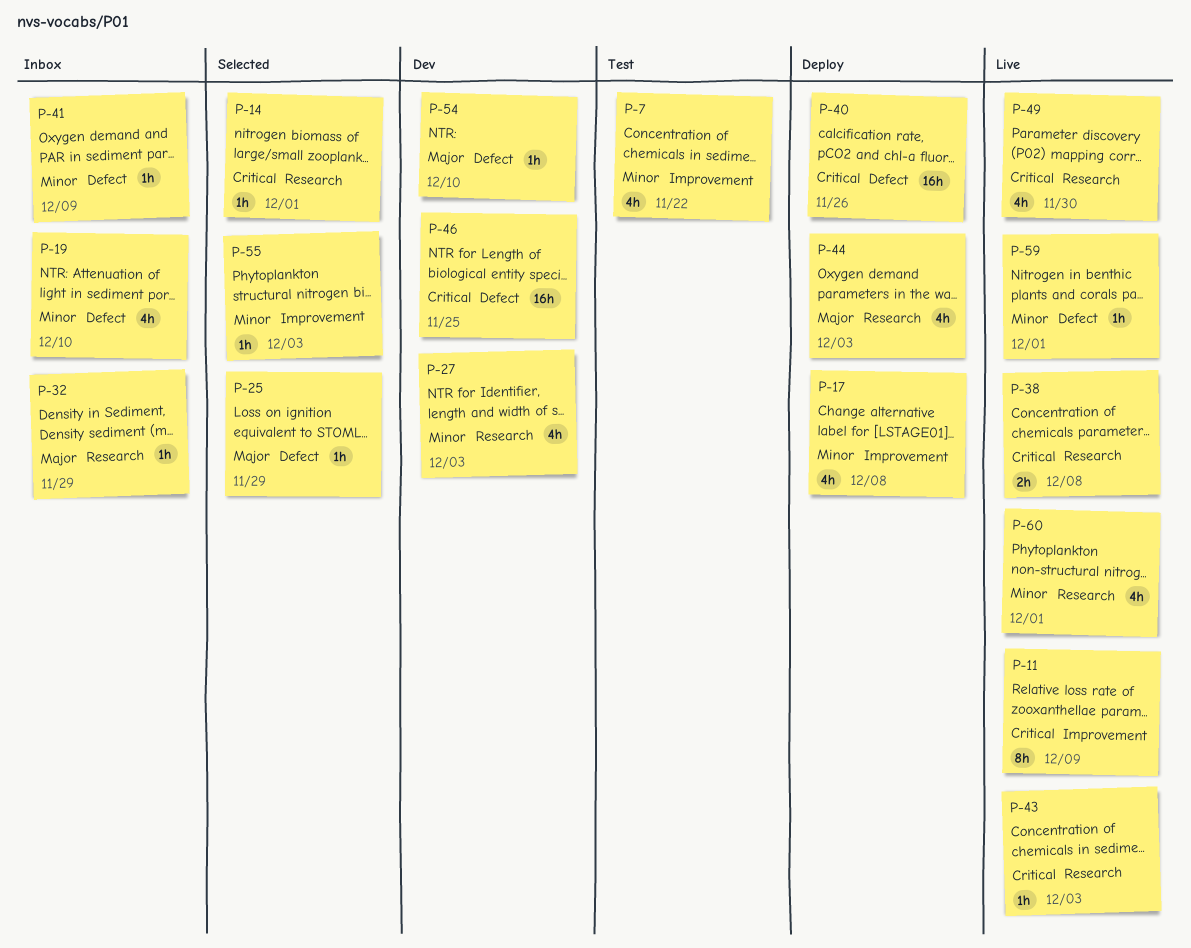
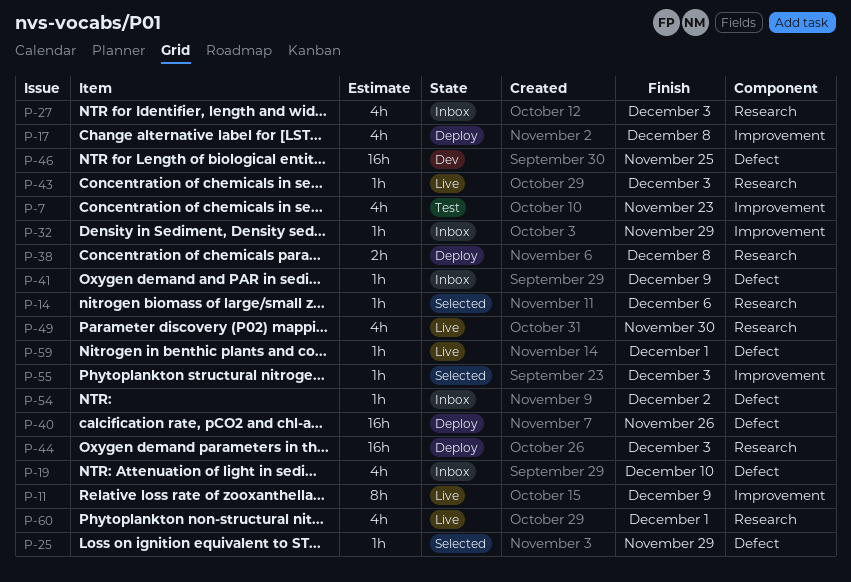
P-7, due: Nov 22 -> Nov 23
P-14, due: Dec 1 -> Dec 6
P-27, status: Dev -> Inbox
P-32, label: Research -> Improvement
P-38, status: Live -> Deploy
P-44, estimate: 4h -> 16h
P-54, status: Dev -> Inbox
P-54, due: Dec 10 -> Dec 2

